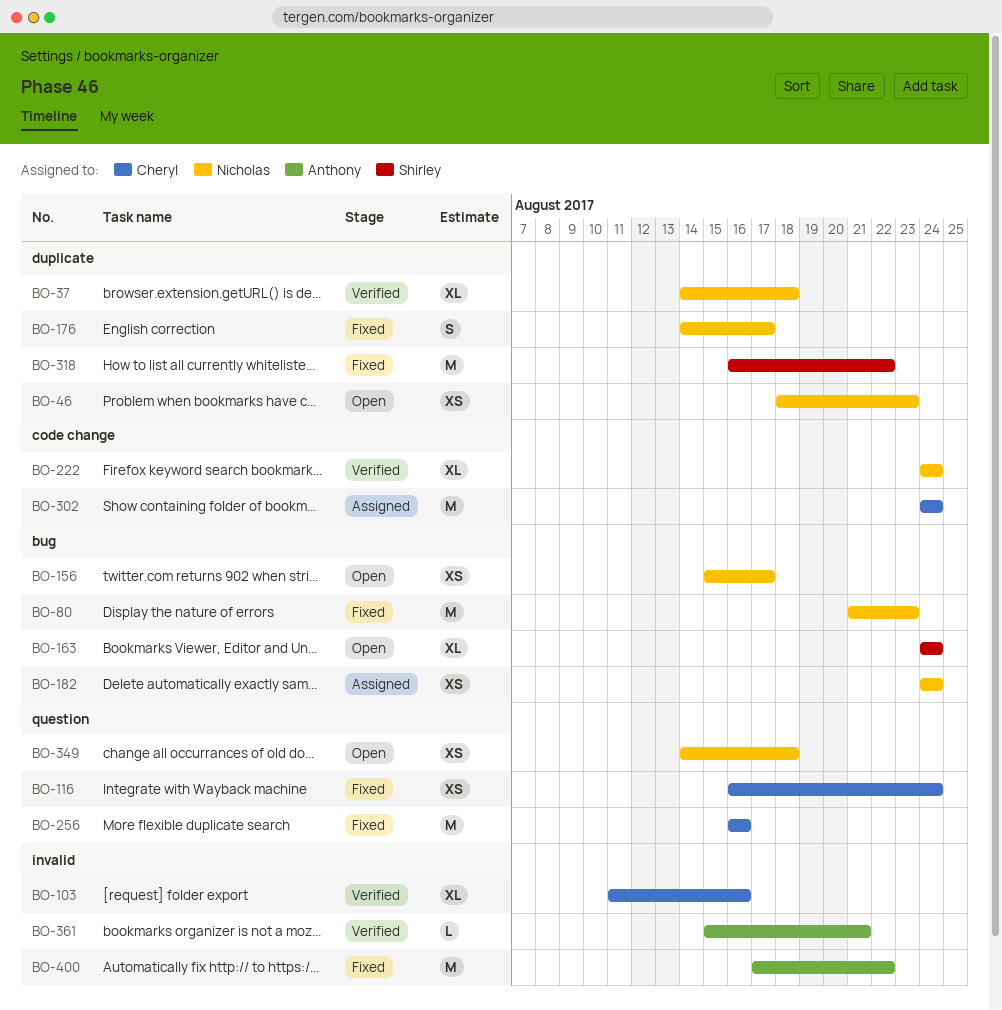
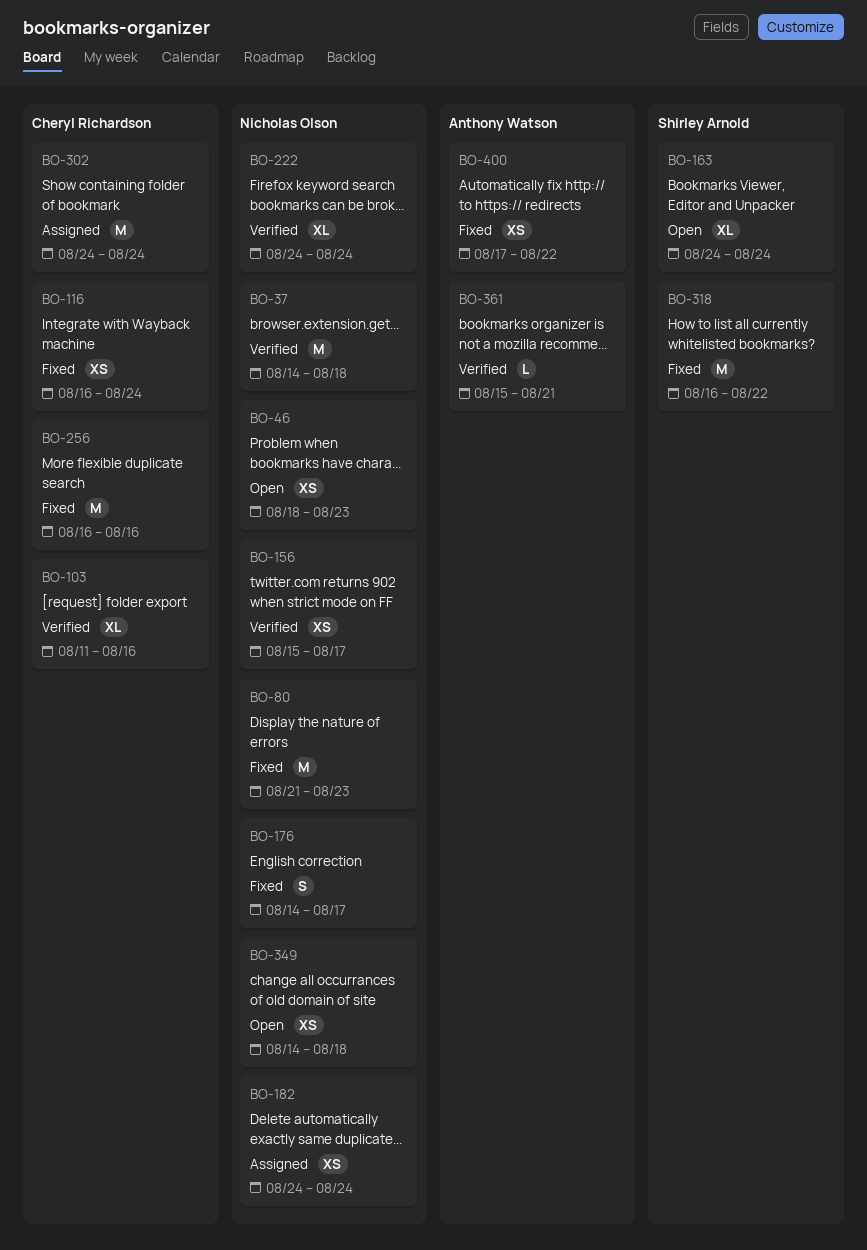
BO-37, estimate: XL -> M
BO-156, status: Open -> Verified
BO-400, estimate: M -> XS

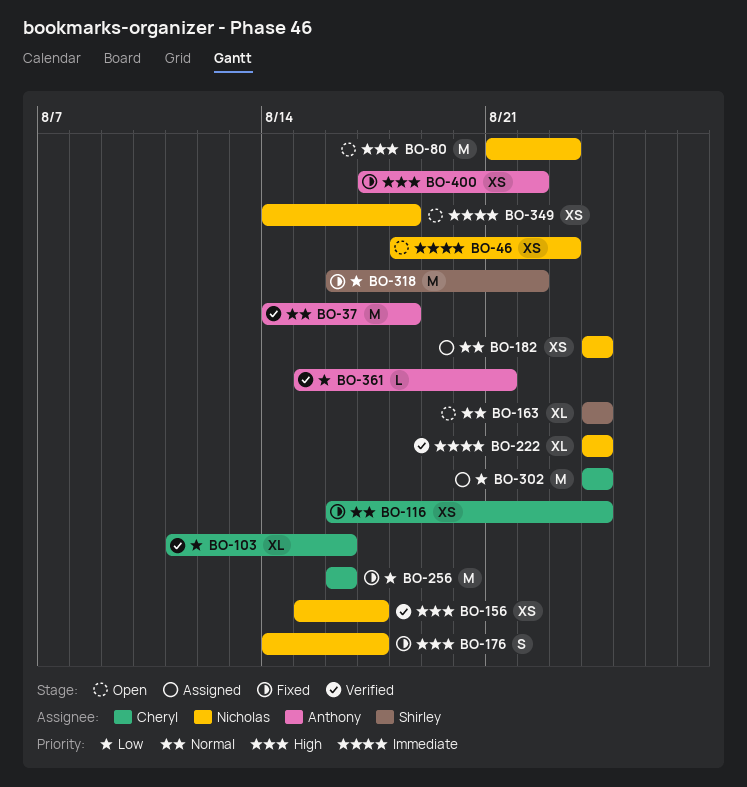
BO-37, owner: Nicholas Olson -> Anthony Watson
BO-80, status: Fixed -> Open

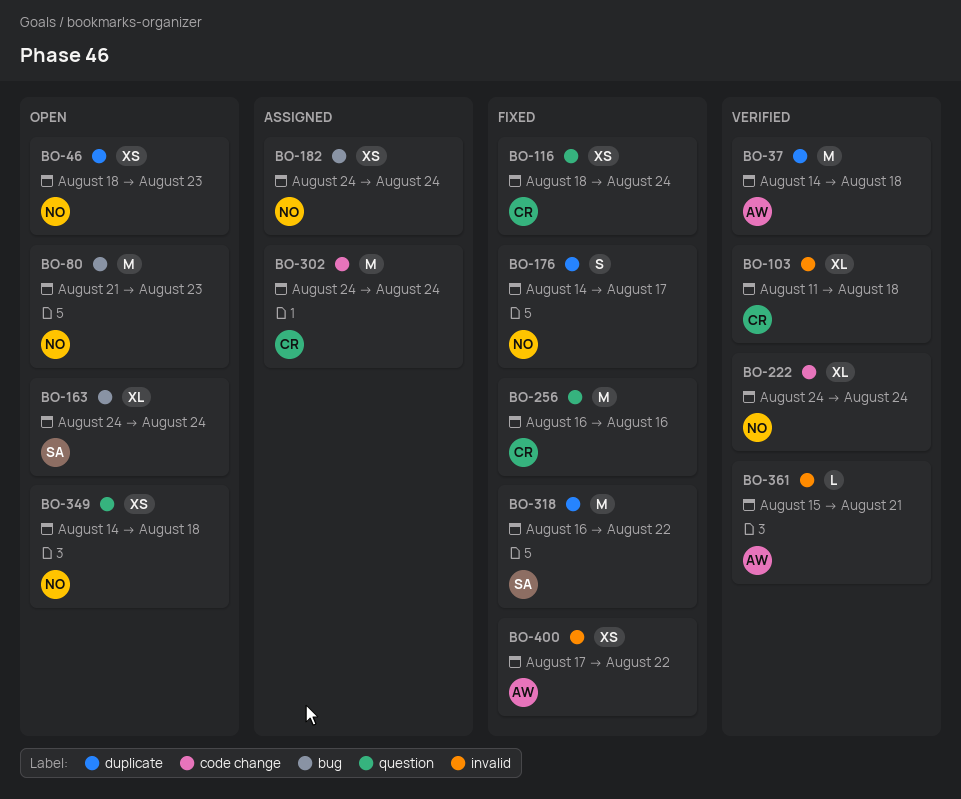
BO-103, due: Aug 16 -> Aug 18
BO-116, start: Aug 16 -> Aug 18
BO-156: present -> none

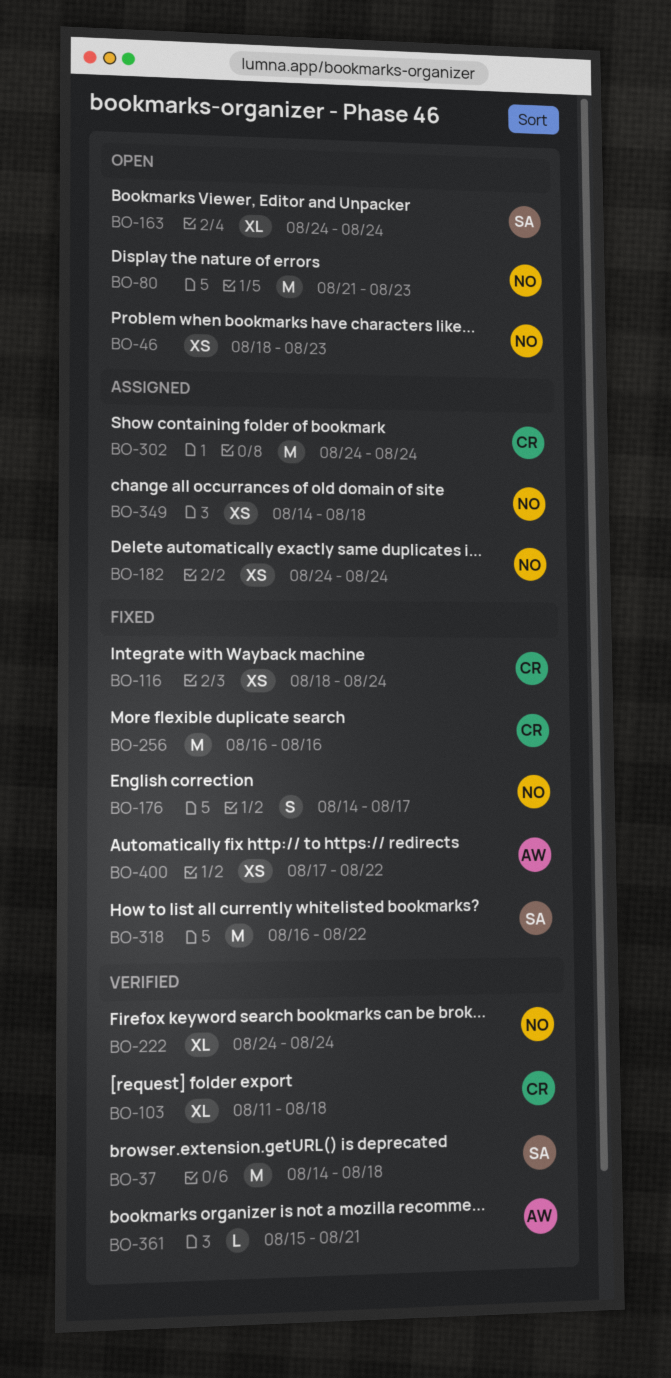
BO-37, owner: AW -> SA
BO-349, status: Open -> Assigned

